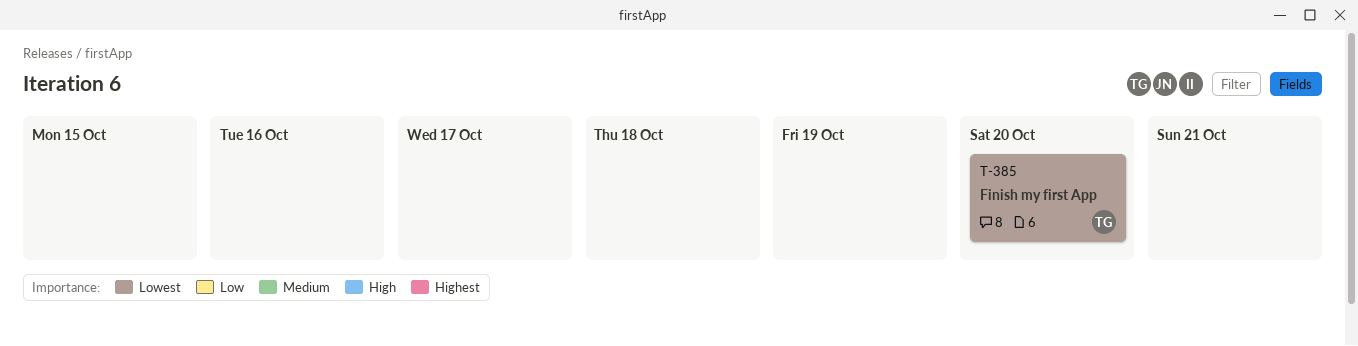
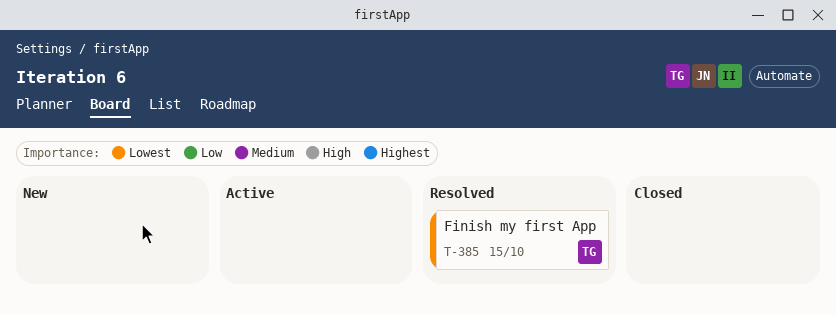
T-385, due: Oct 20 -> Oct 15

